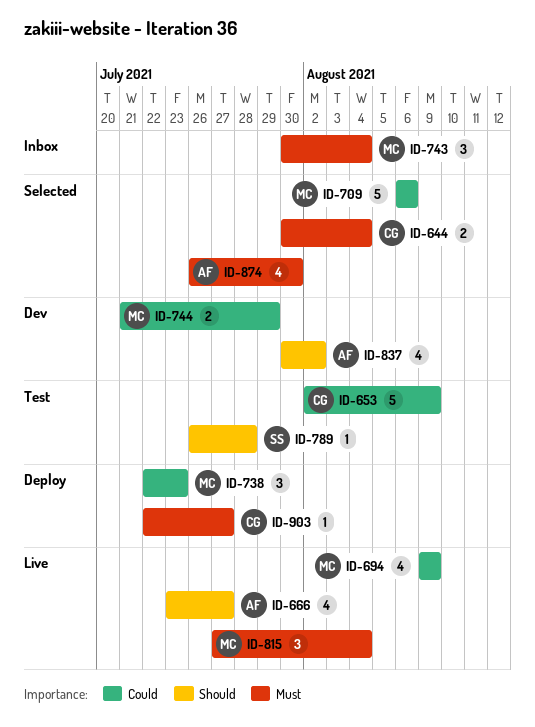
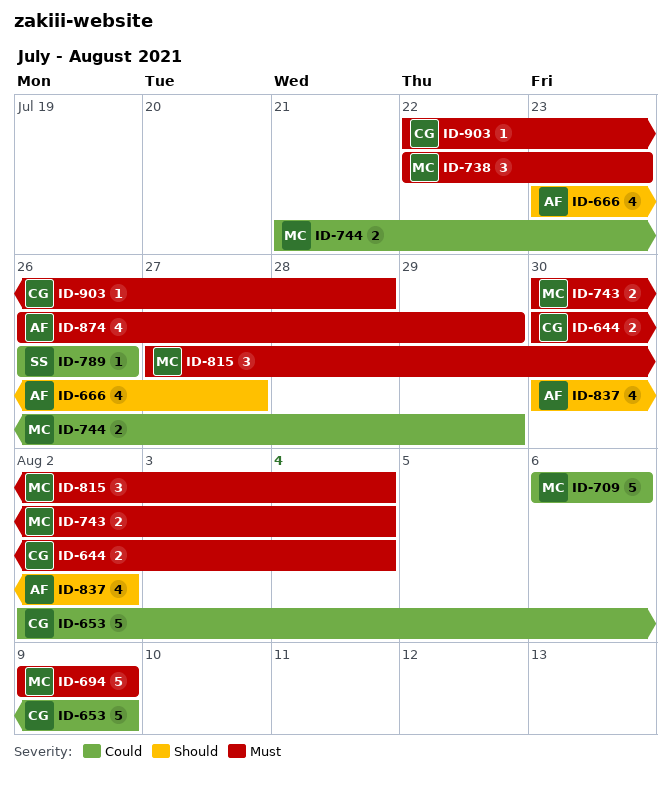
ID-694, priority: Could -> Must
ID-694, estimate: 4 -> 5
ID-738, priority: Could -> Must
ID-743, estimate: 3 -> 2
ID-789, priority: Should -> Could
ID-789, due: Jul 28 -> Jul 26
ID-874, due: Jul 30 -> Jul 29
ID-903, due: Jul 27 -> Jul 28

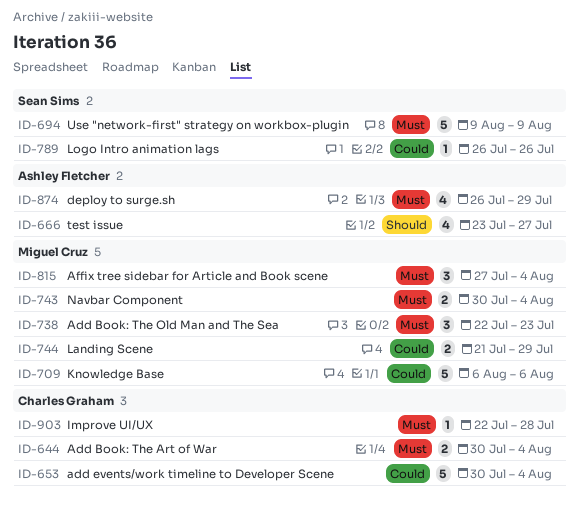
ID-653, start: Aug 2 -> Jul 30
ID-653, due: Aug 9 -> Aug 4
ID-694, owner: Miguel Cruz -> Sean Sims
ID-837: present -> none

